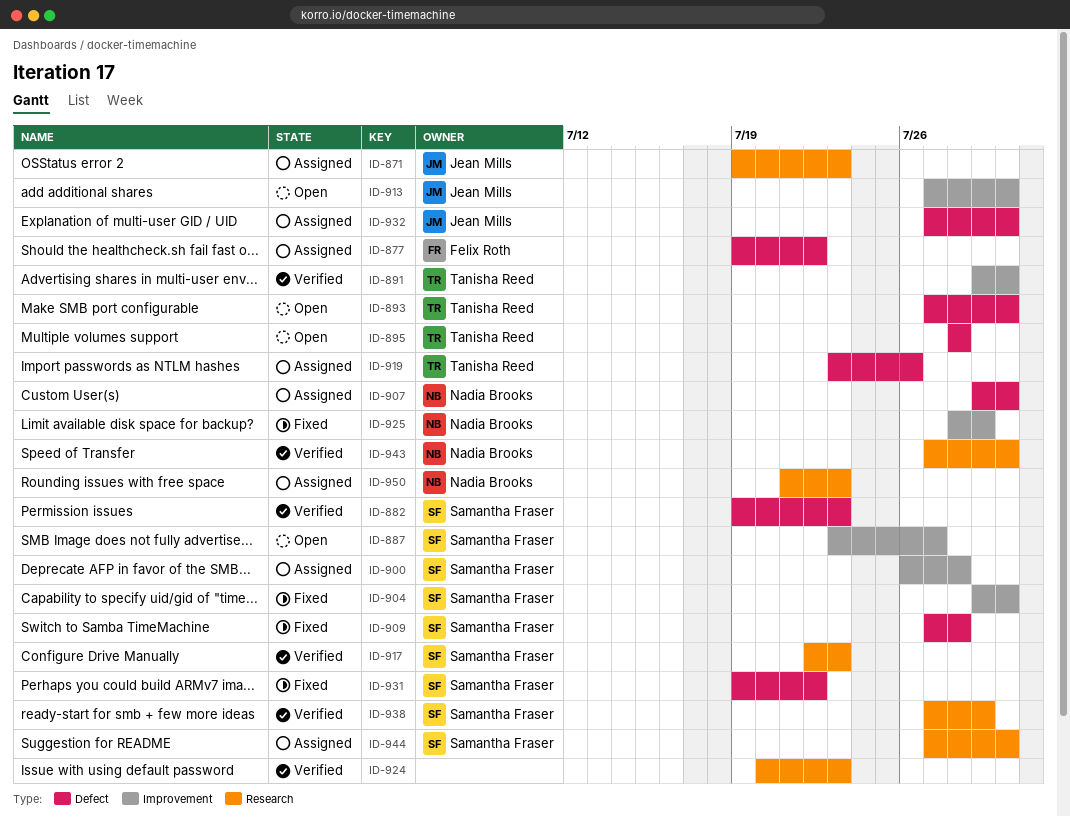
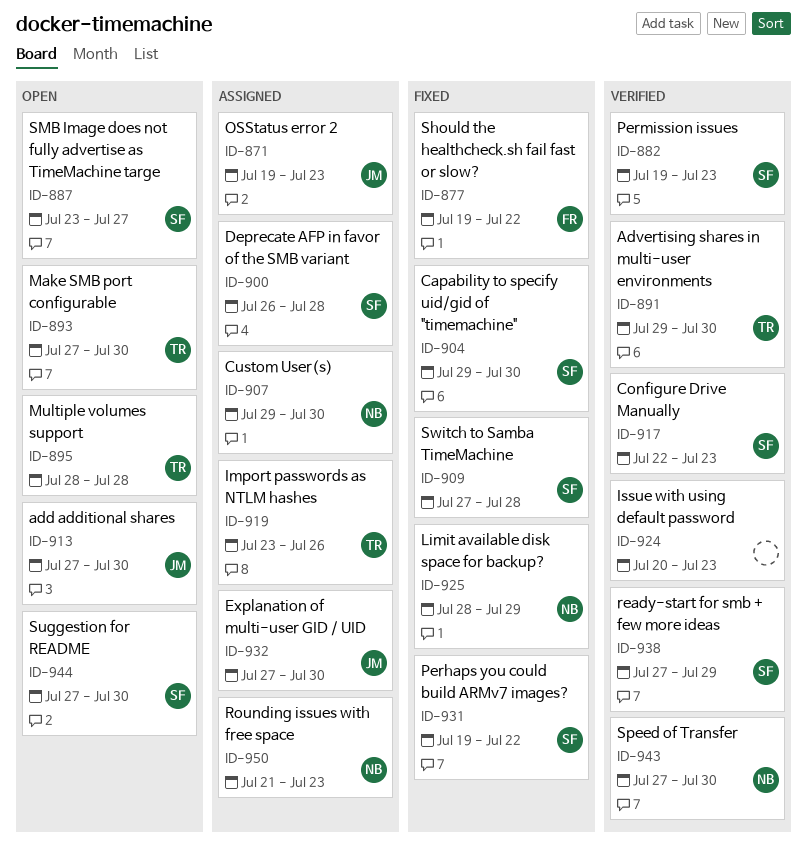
ID-877, status: Assigned -> Fixed
ID-944, status: Assigned -> Open

